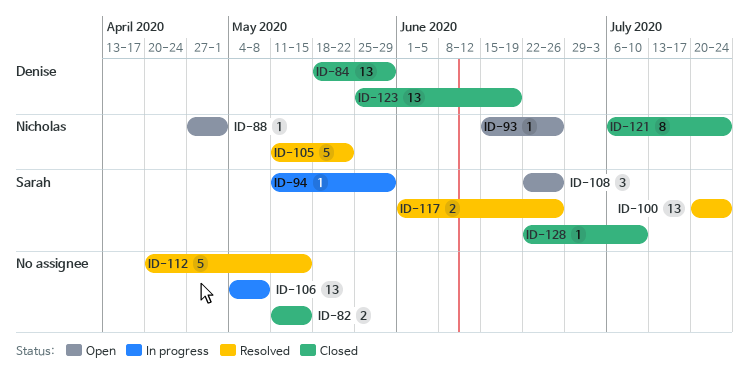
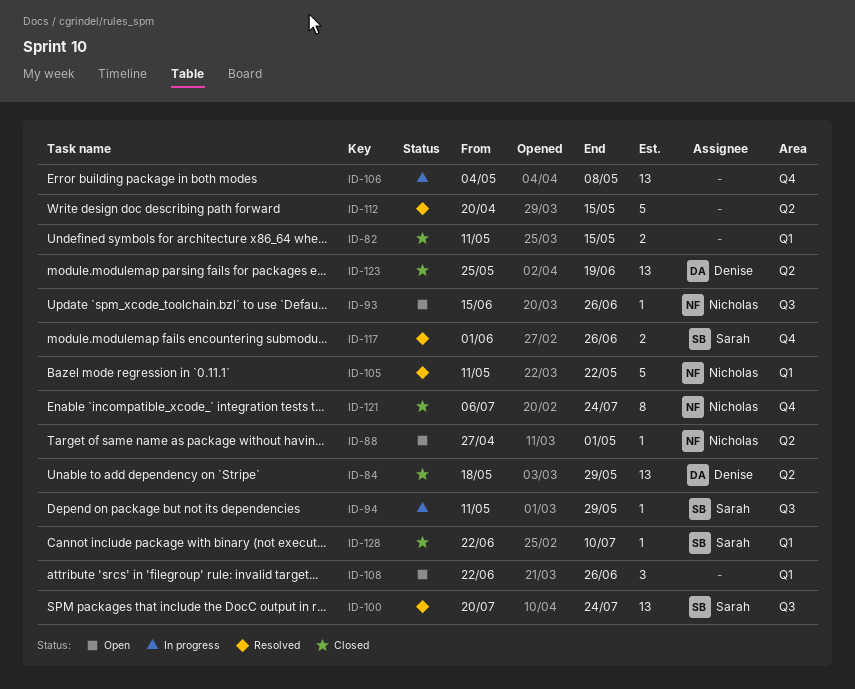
ID-108, owner: Sarah -> none

